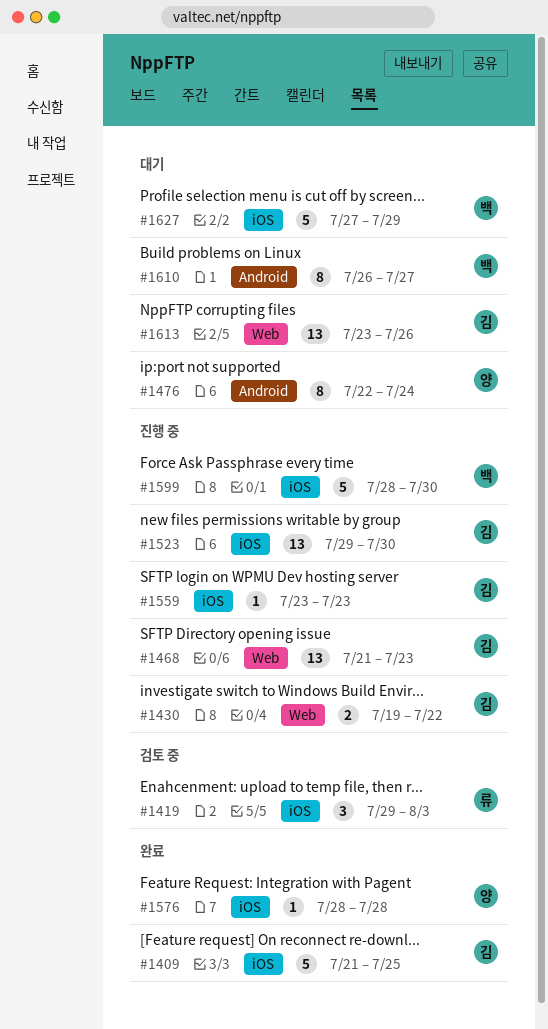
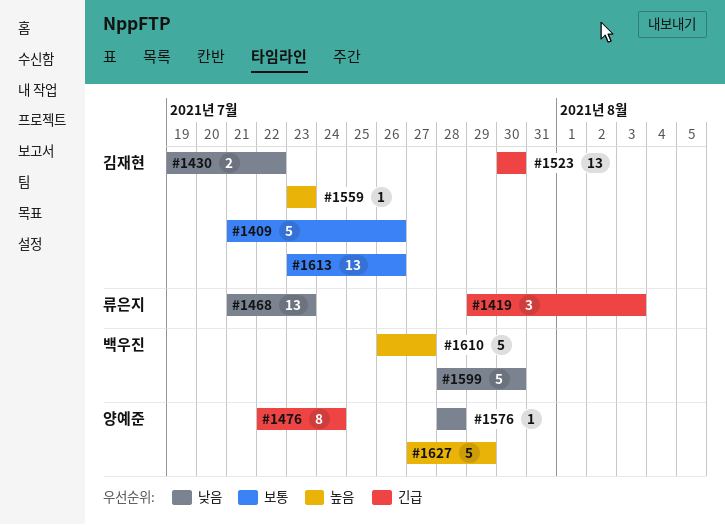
#1409, due: Jul 25 -> Jul 26
#1468, owner: 김재현 -> 류은지
#1523, start: Jul 29 -> Jul 30
#1610, estimate: 8 -> 5
#1627, owner: 백우진 -> 양예준

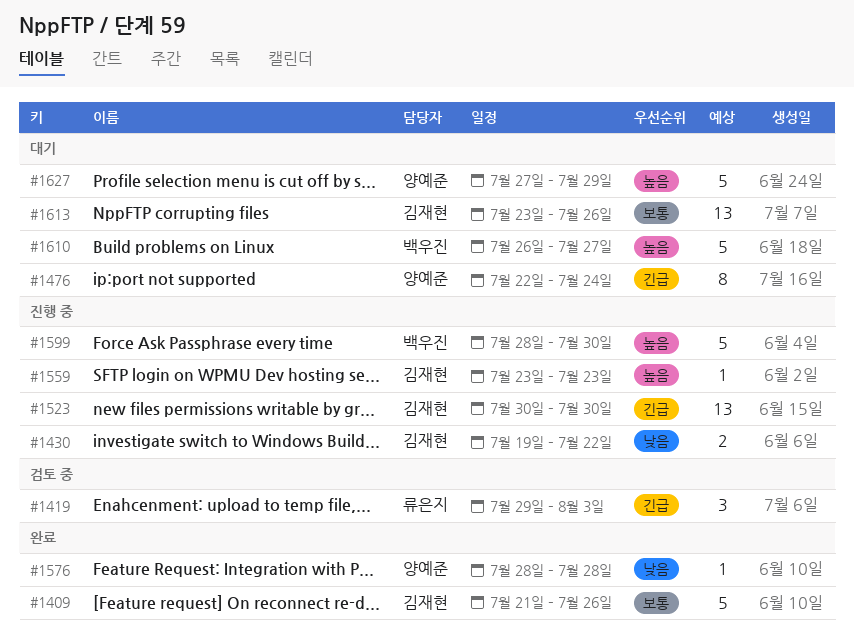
#1468: present -> none
#1599, priority: 낮음 -> 높음

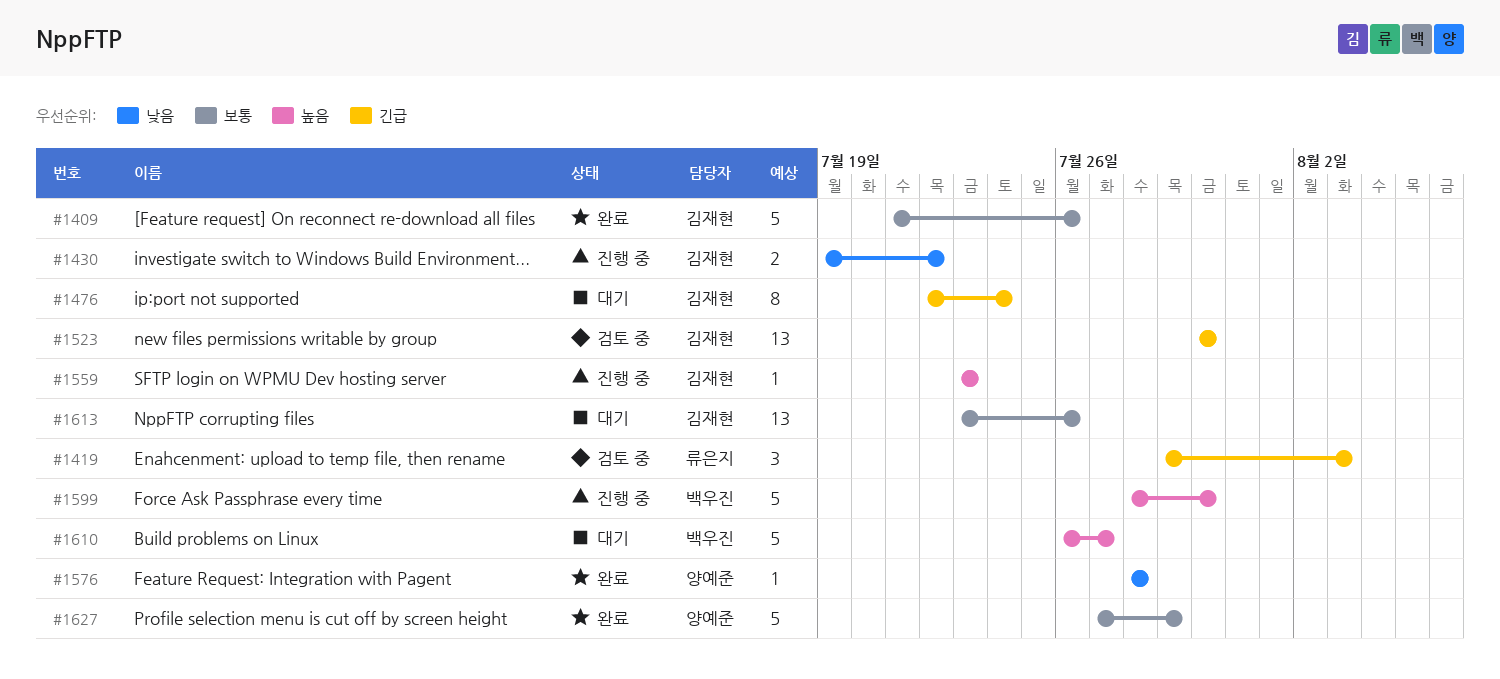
#1476, owner: 양예준 -> 김재현
#1523, status: 진행 중 -> 검토 중
#1627, status: 대기 -> 완료
#1627, priority: 높음 -> 보통

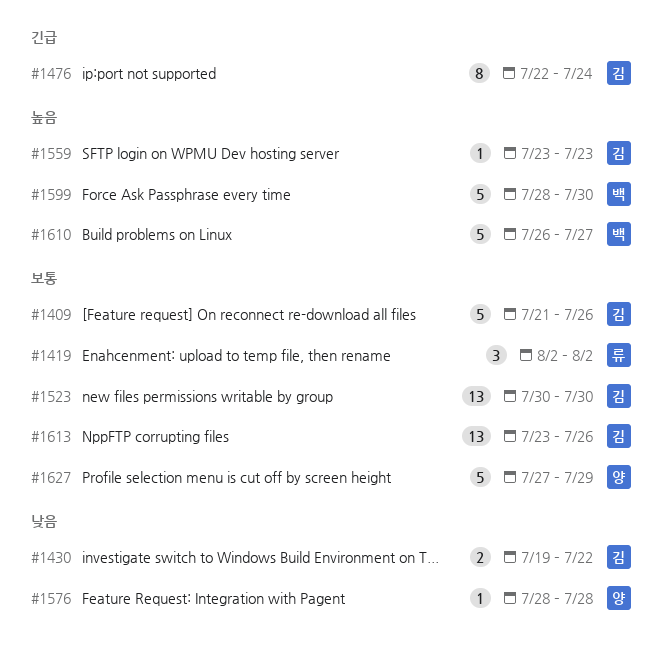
#1419, priority: 긴급 -> 보통
#1419, start: Jul 29 -> Aug 2
#1419, due: Aug 3 -> Aug 2
#1523, priority: 긴급 -> 보통

